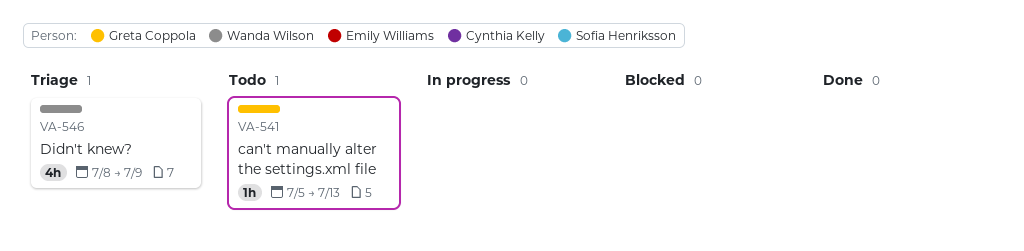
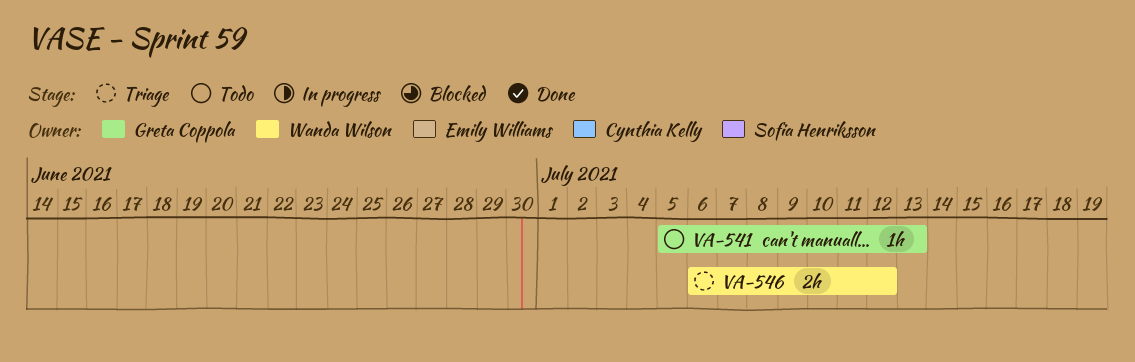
VA-546, estimate: 4h -> 2h
VA-546, start: Jul 8 -> Jul 6
VA-546, due: Jul 9 -> Jul 12

